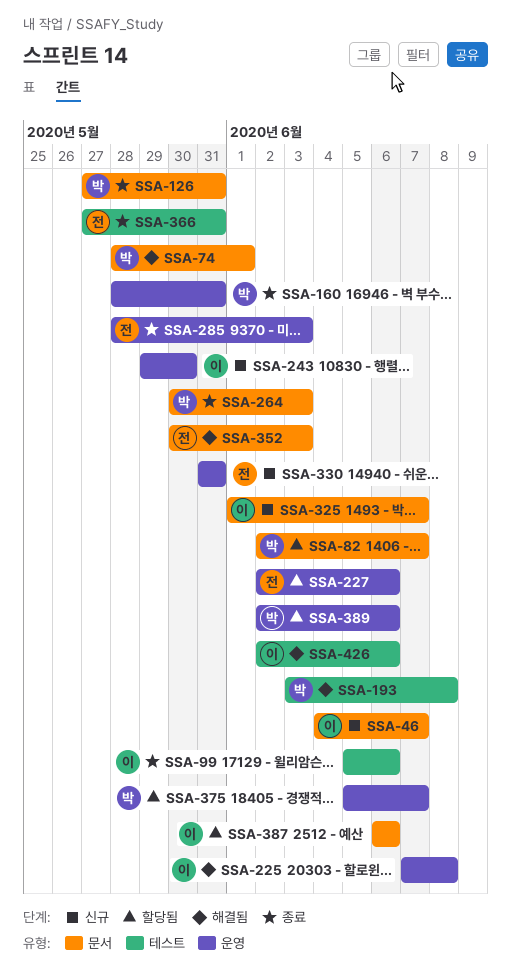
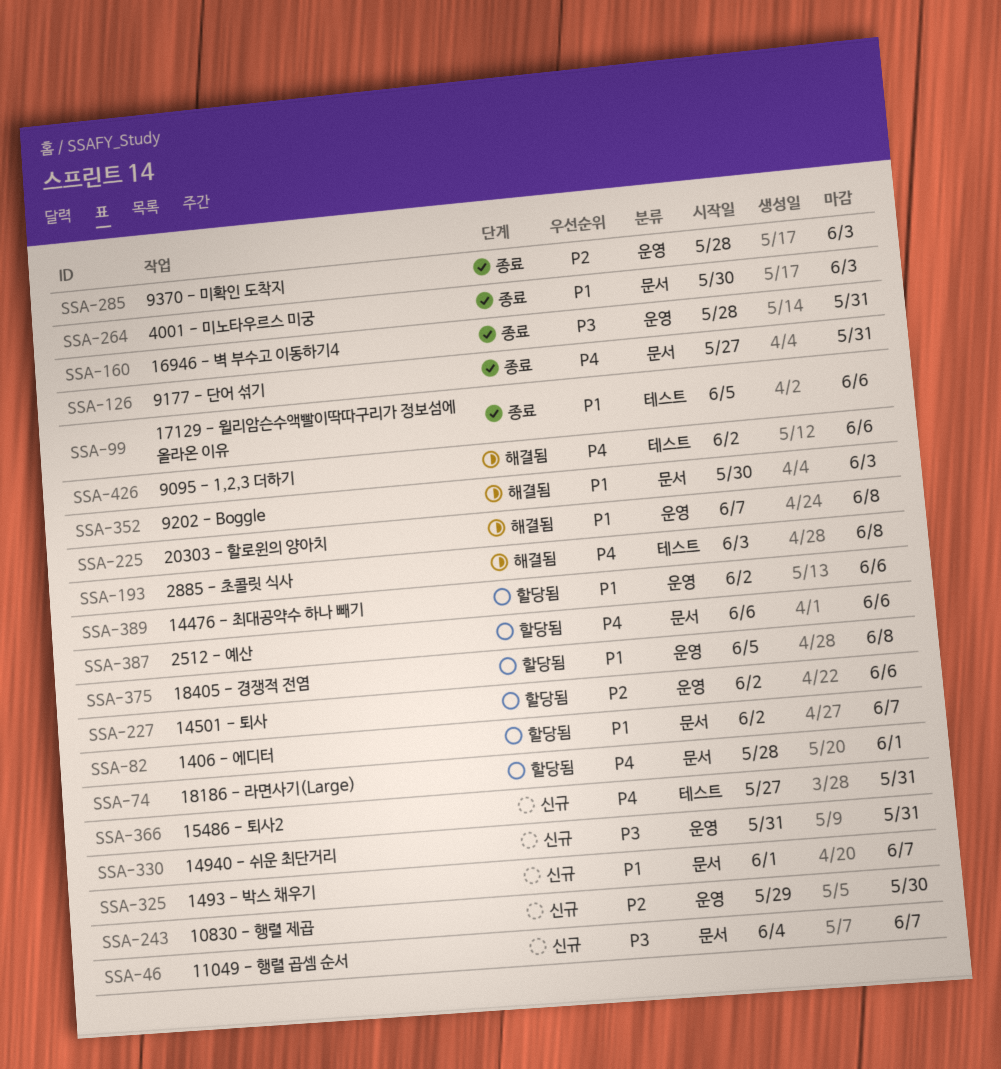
SSA-74, status: 해결됨 -> 할당됨
SSA-366, status: 종료 -> 신규
SSA-375, due: Jun 7 -> Jun 8

